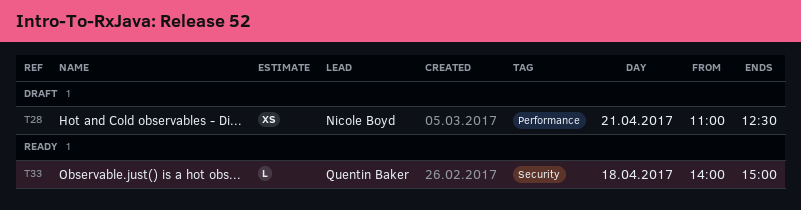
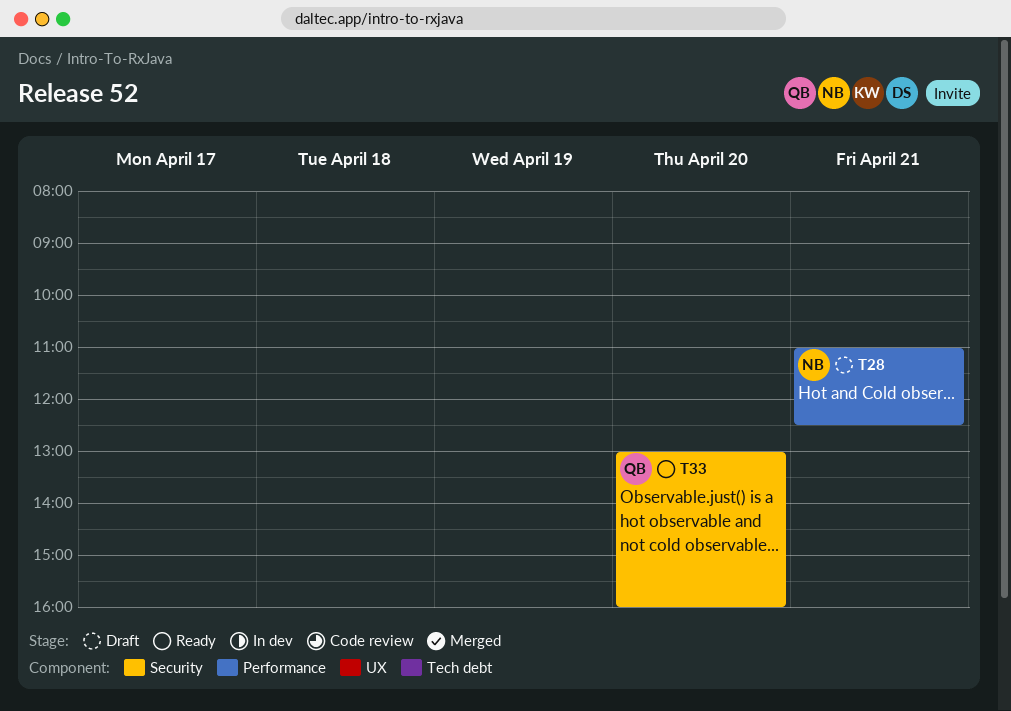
T33, day: Apr 18 -> Apr 20
T33, begins: 14:00 -> 13:00
T33, ends: 15:00 -> 16:00

